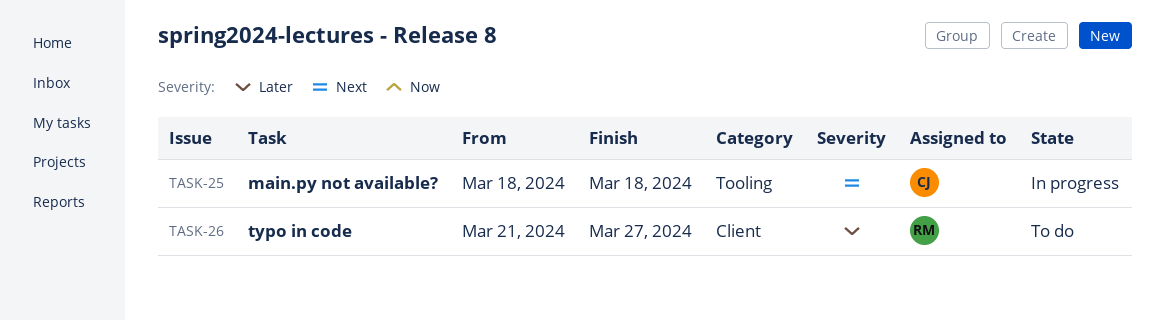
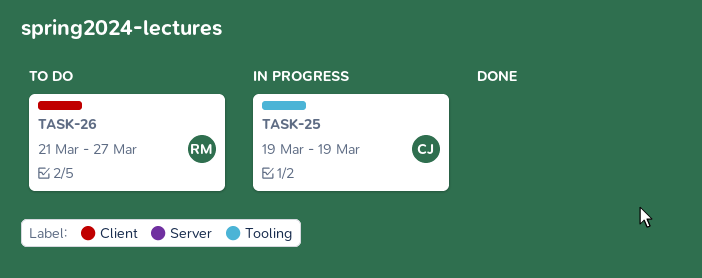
TASK-25, start: Mar 18 -> Mar 19
TASK-25, due: Mar 18 -> Mar 19

